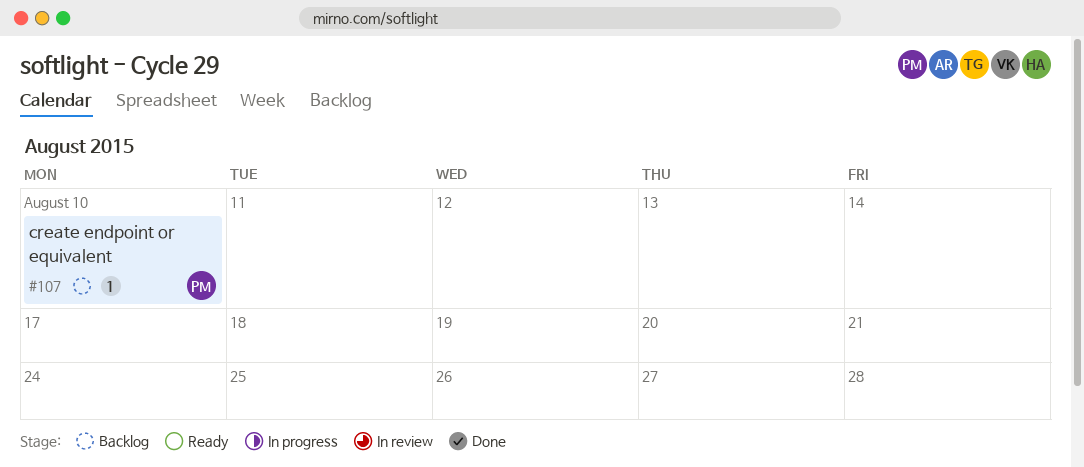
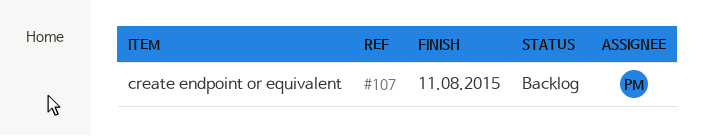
#107, due: Aug 10 -> Aug 11

